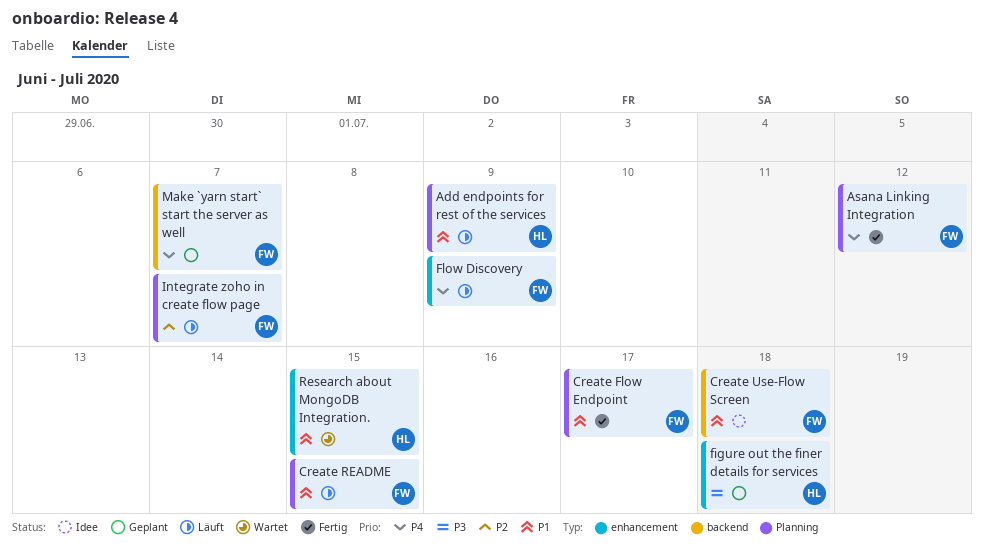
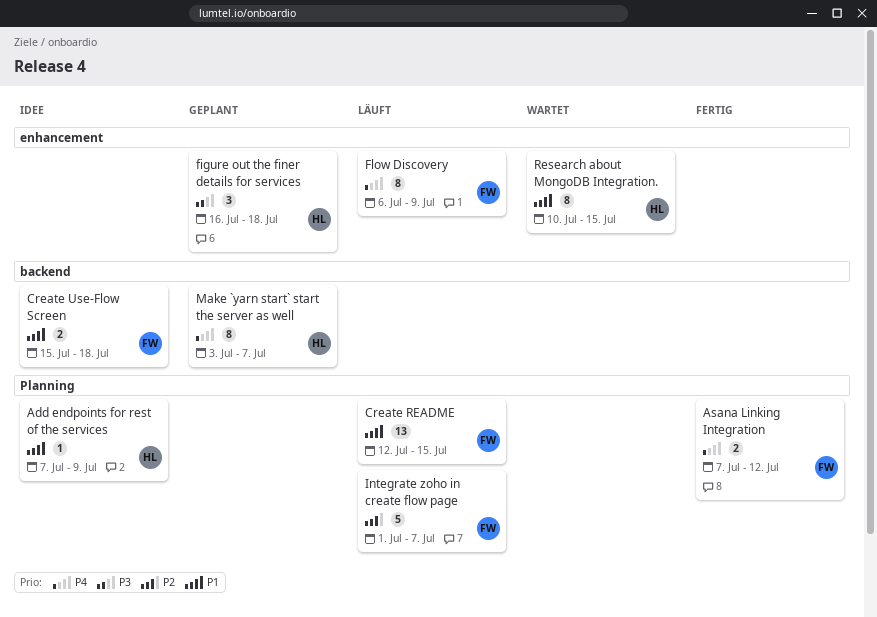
Add endpoints for rest of the services, status: Läuft -> Idee
Create Flow Endpoint: present -> none
Make `yarn start` start the server as well, owner: FW -> HL

